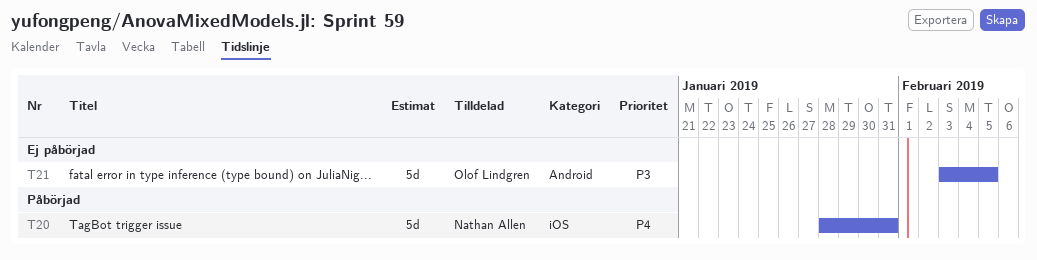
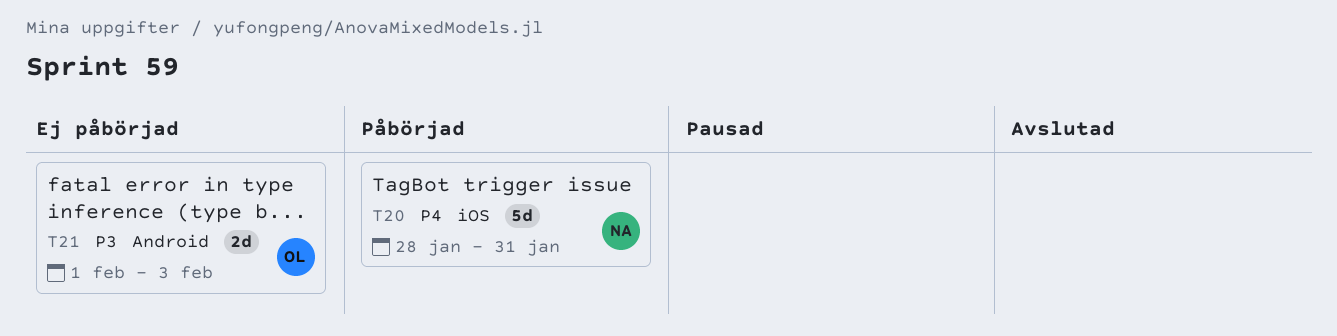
T21, estimate: 5d -> 2d
T21, start: Feb 3 -> Feb 1
T21, due: Feb 5 -> Feb 3

